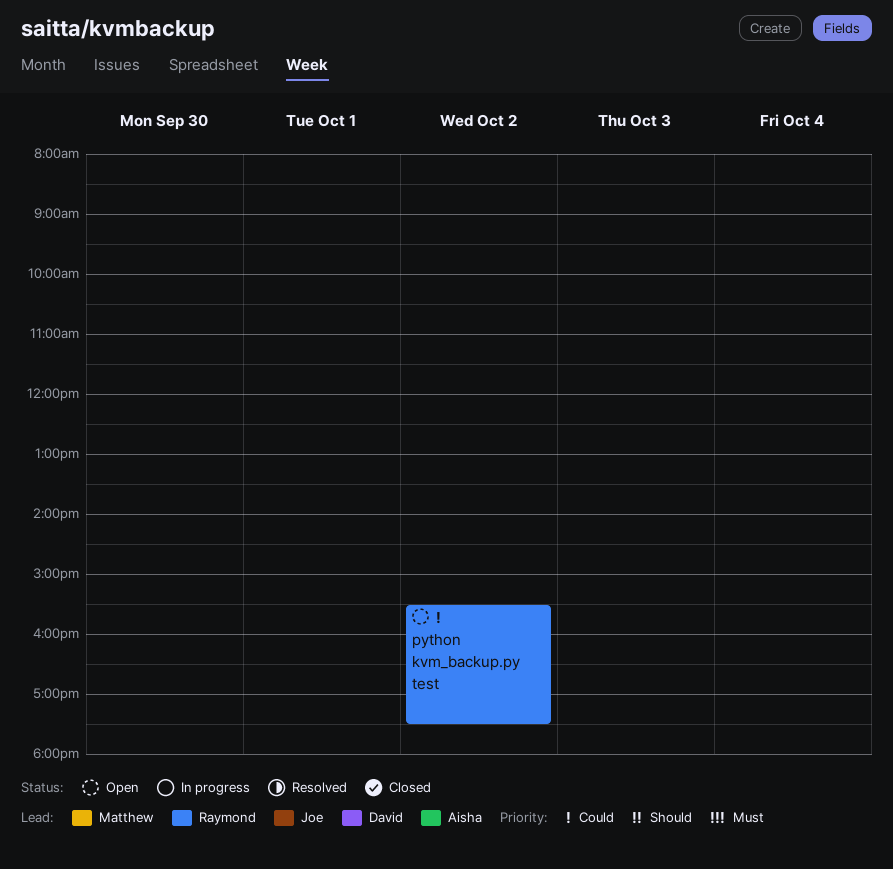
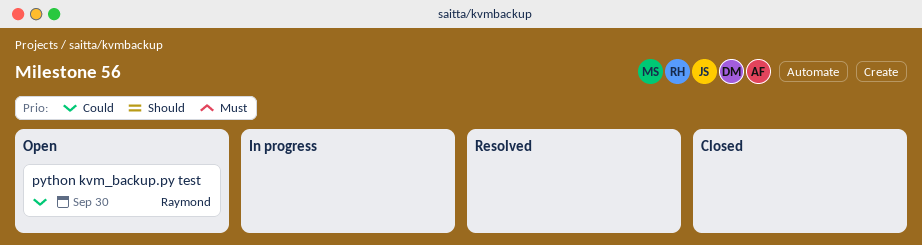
python kvm_backup.py test, day: Oct 2 -> Sep 30

